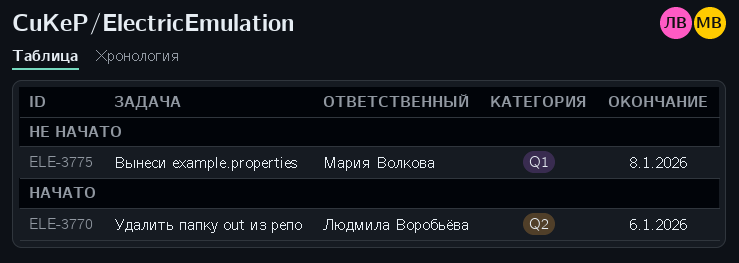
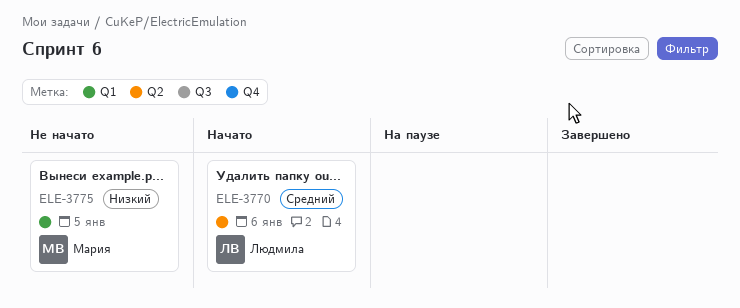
ELE-3775, due: Jan 8 -> Jan 5

